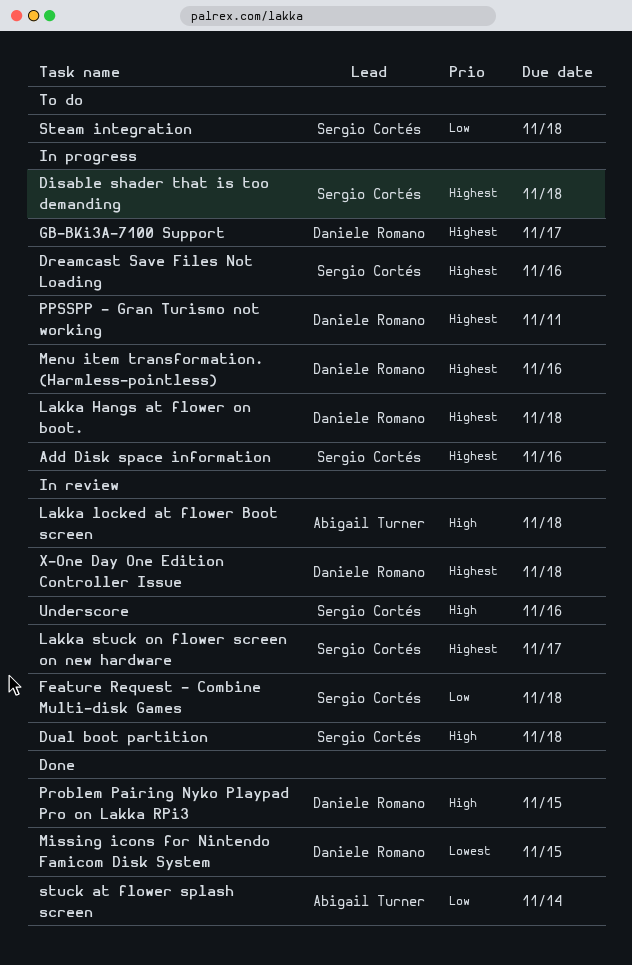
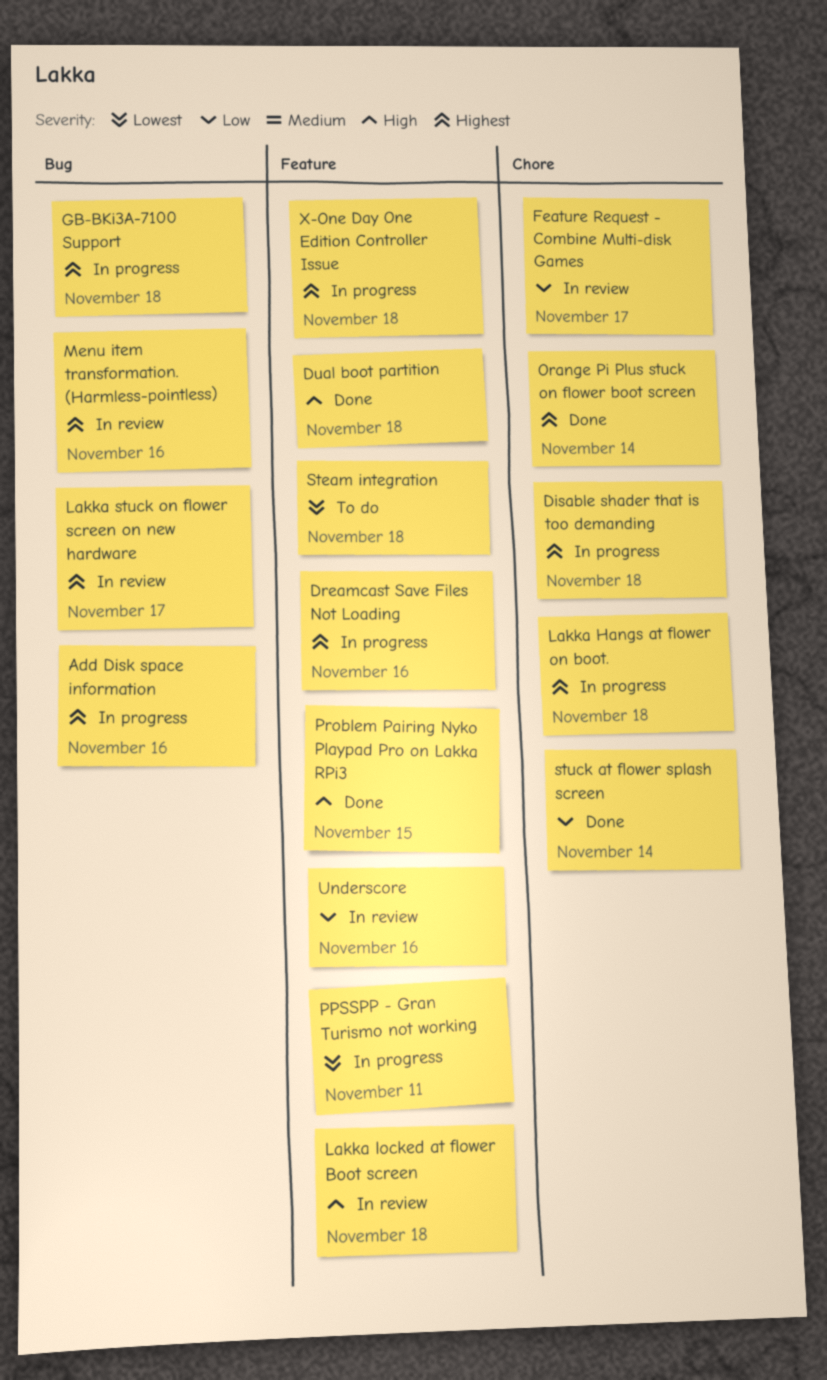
Dual boot partition, status: In review -> Done
Feature Request - Combine Multi-disk Games, due: Nov 18 -> Nov 17
GB-BKi3A-7100 Support, due: Nov 17 -> Nov 18
Menu item transformation. (Harmless-pointless), status: In progress -> In review
Missing icons for Nintendo Famicom Disk System: present -> none
Orange Pi Plus stuck on flower boot screen: none -> present
PPSSPP - Gran Turismo not working, priority: Highest -> Lowest
Steam integration, priority: Low -> Lowest
Underscore, priority: High -> Low
X-One Day One Edition Controller Issue, status: In review -> In progress

